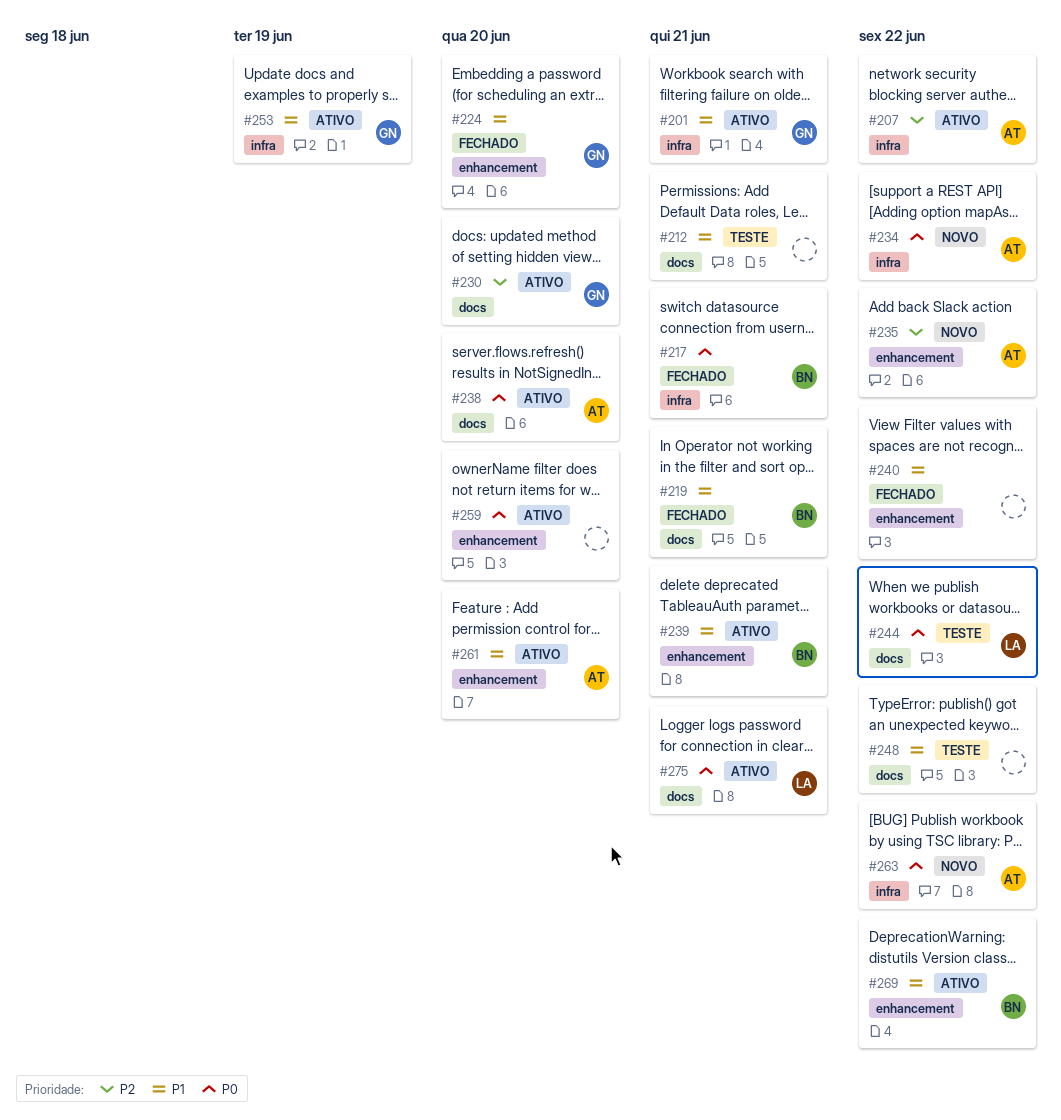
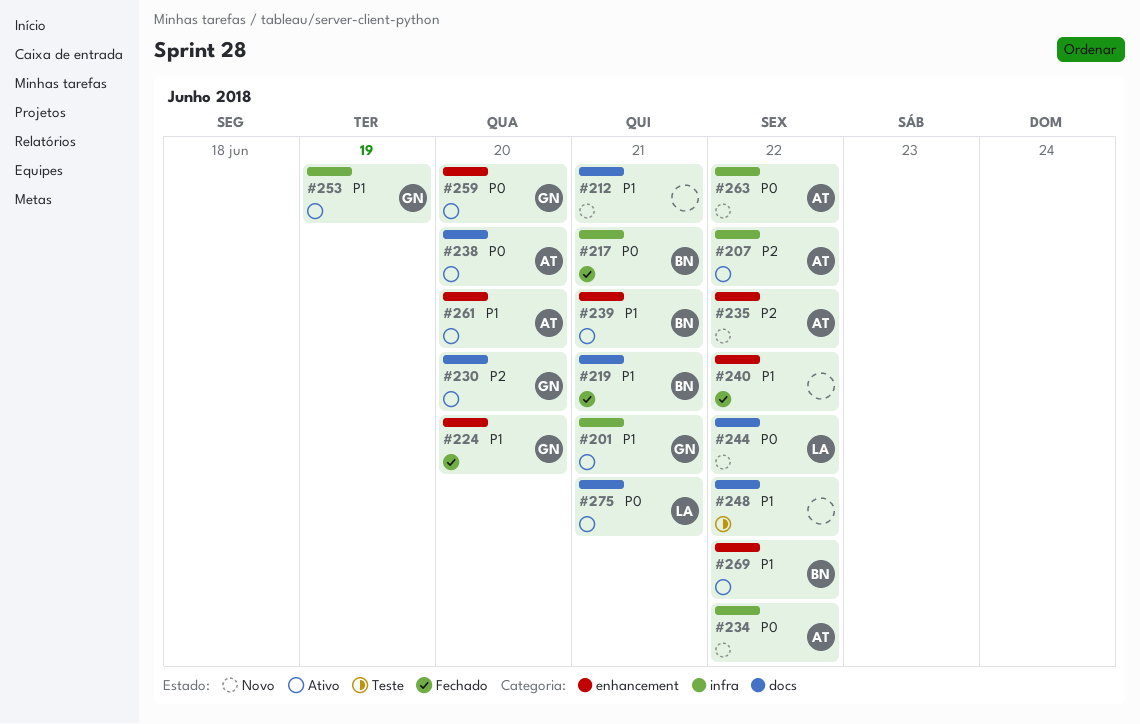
#212, status: Teste -> Novo
#244, status: Teste -> Novo
#259, owner: none -> GN

